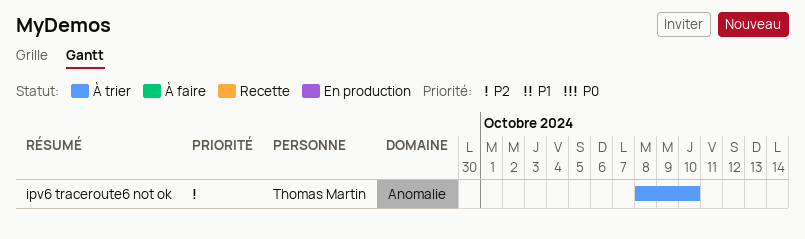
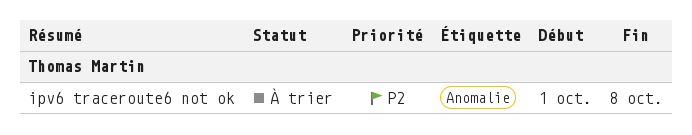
ipv6 traceroute6 not ok, start: Oct 8 -> Oct 1
ipv6 traceroute6 not ok, due: Oct 10 -> Oct 8

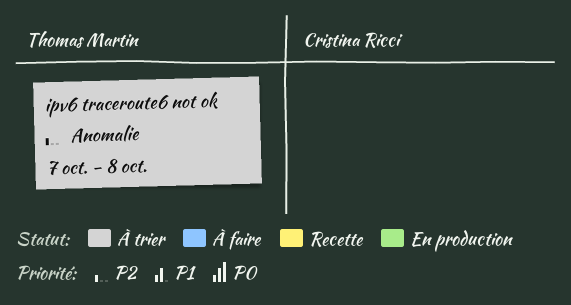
ipv6 traceroute6 not ok, start: Oct 1 -> Oct 7

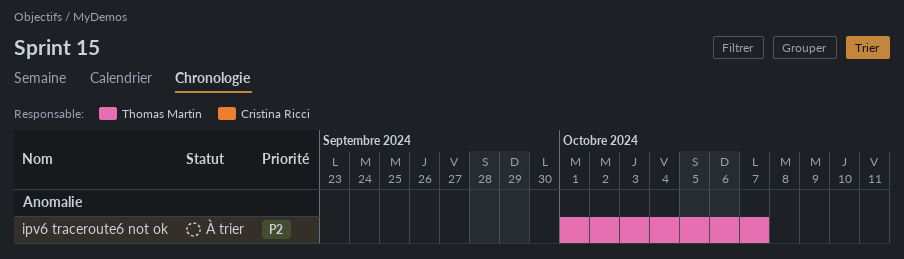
ipv6 traceroute6 not ok, start: Oct 7 -> Oct 1
ipv6 traceroute6 not ok, due: Oct 8 -> Oct 7

